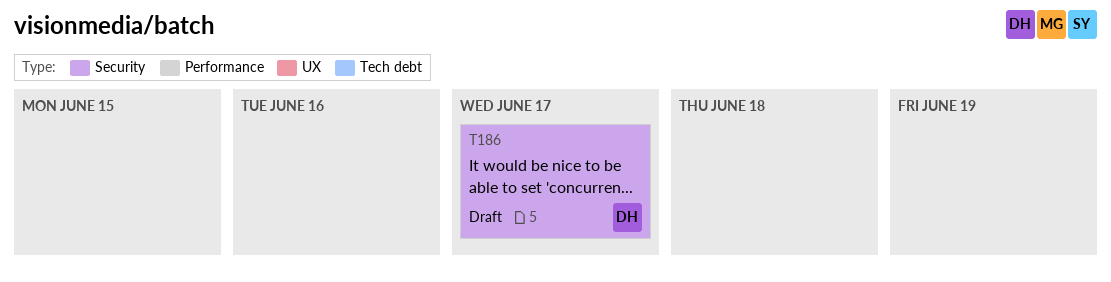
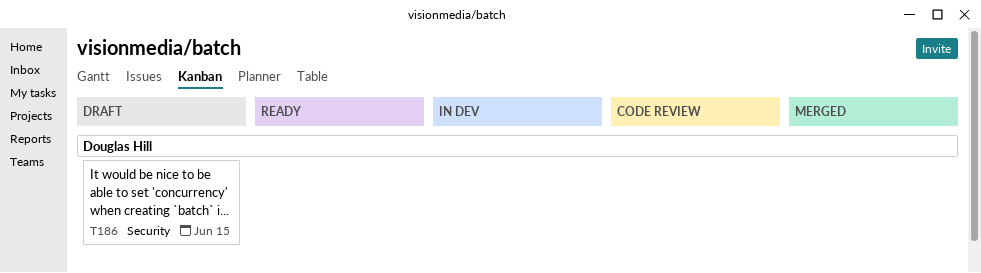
T186, due: Jun 17 -> Jun 15

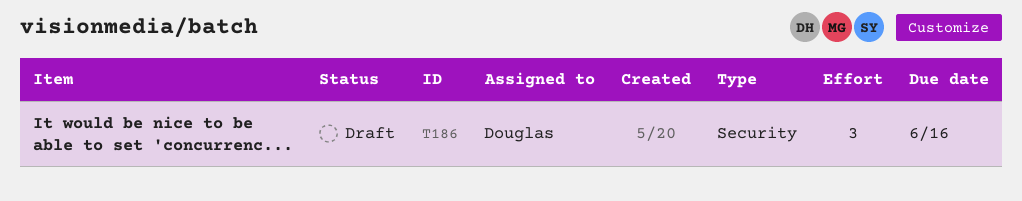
T186, due: Jun 15 -> Jun 16

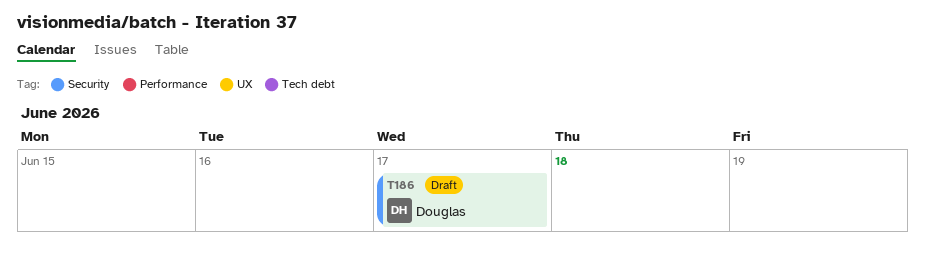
T186, due: Jun 16 -> Jun 17

